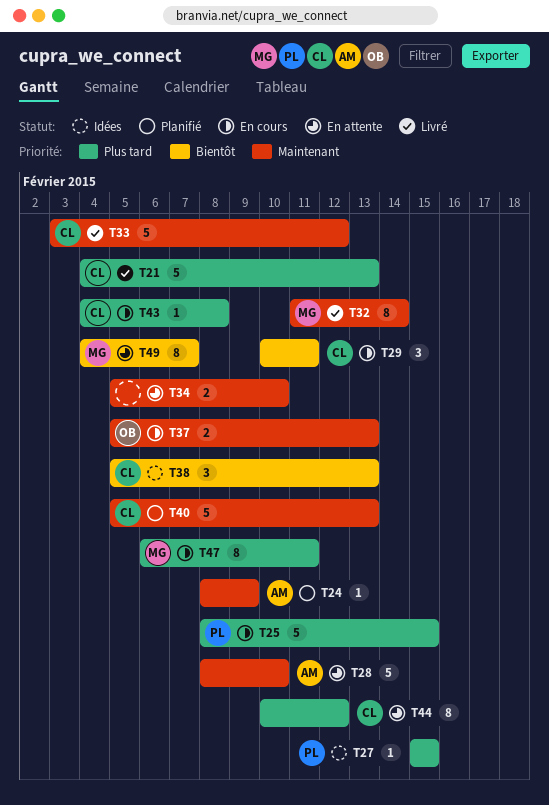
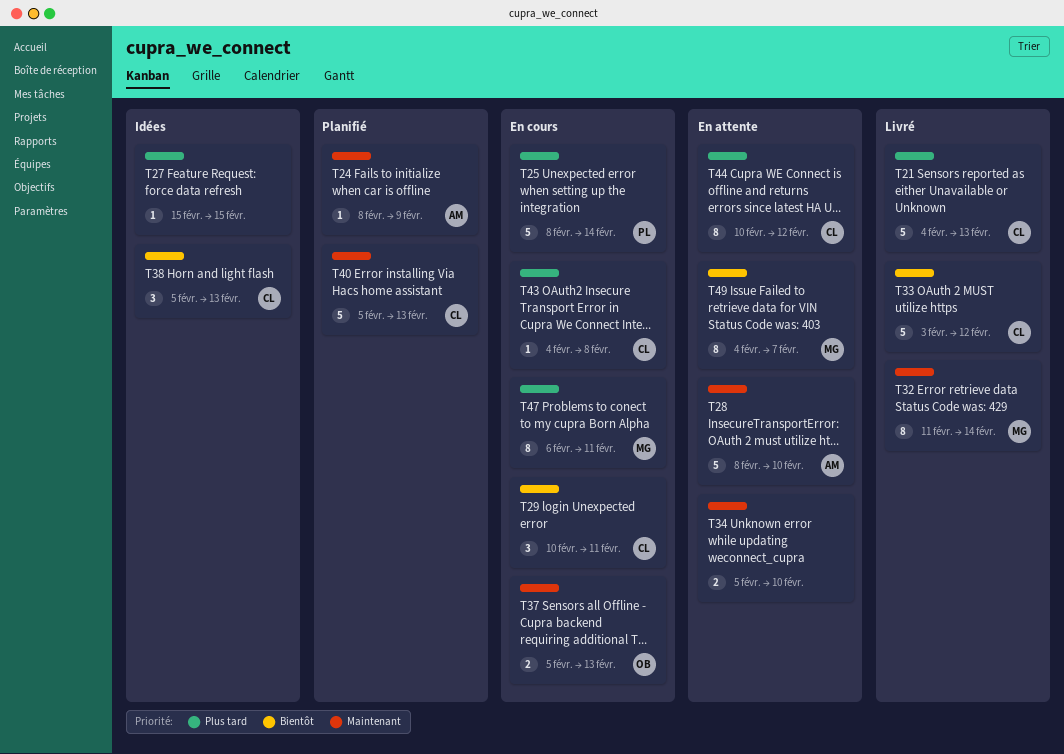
T25, due: Feb 15 -> Feb 14
T27, owner: PL -> none
T33, priority: Maintenant -> Bientôt

